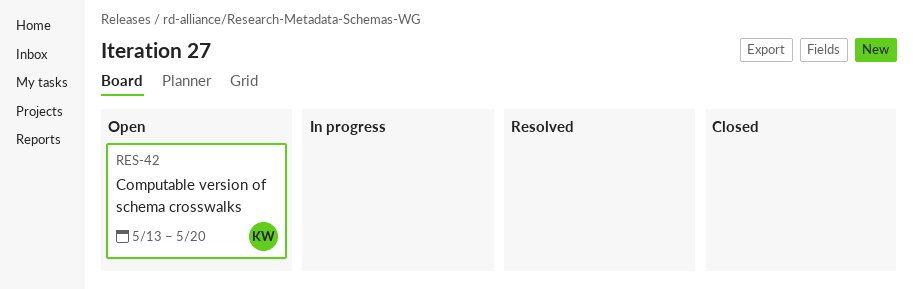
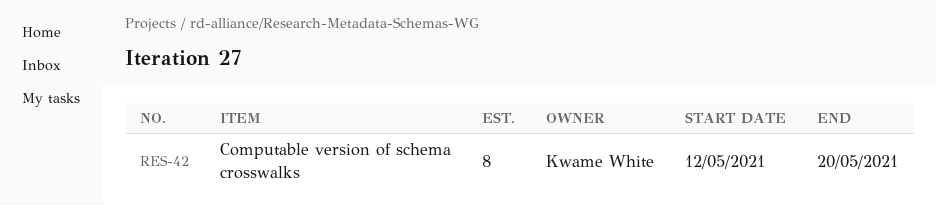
RES-42, start: May 13 -> May 12

